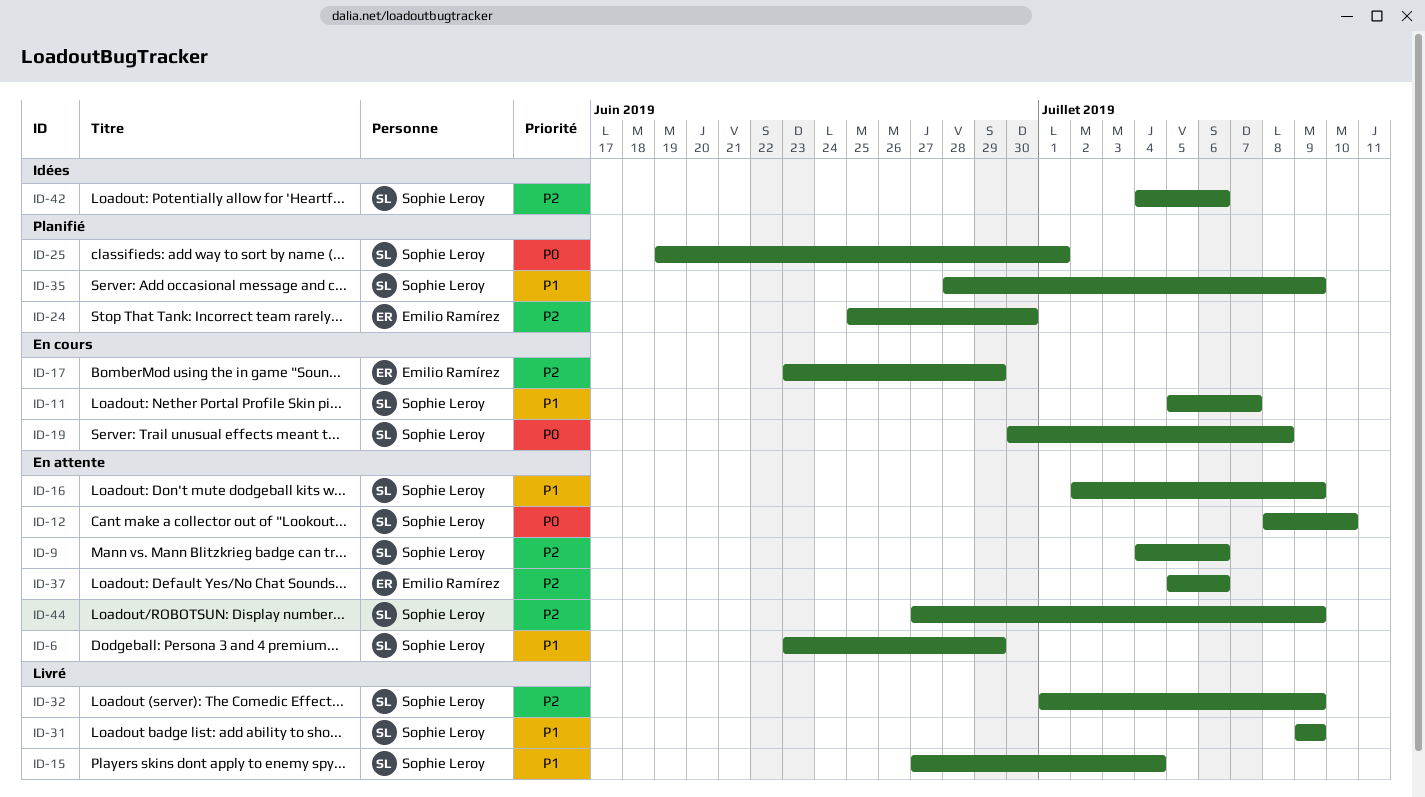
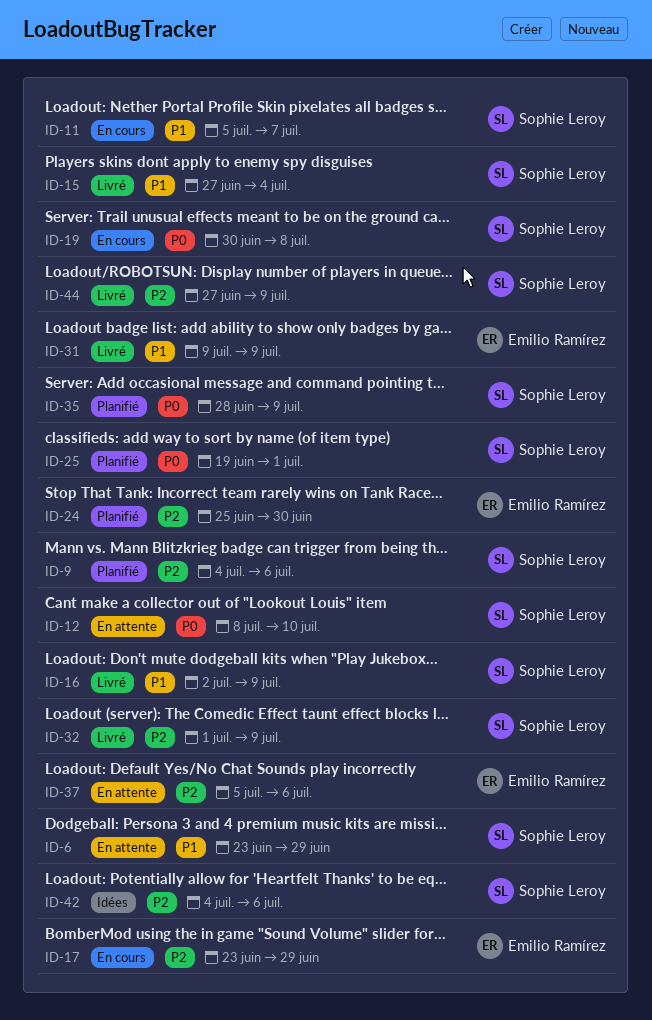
ID-9, status: En attente -> Planifié
ID-16, status: En attente -> Livré
ID-31, owner: Sophie Leroy -> Emilio Ramírez
ID-35, priority: P1 -> P0
ID-44, status: En attente -> Livré

